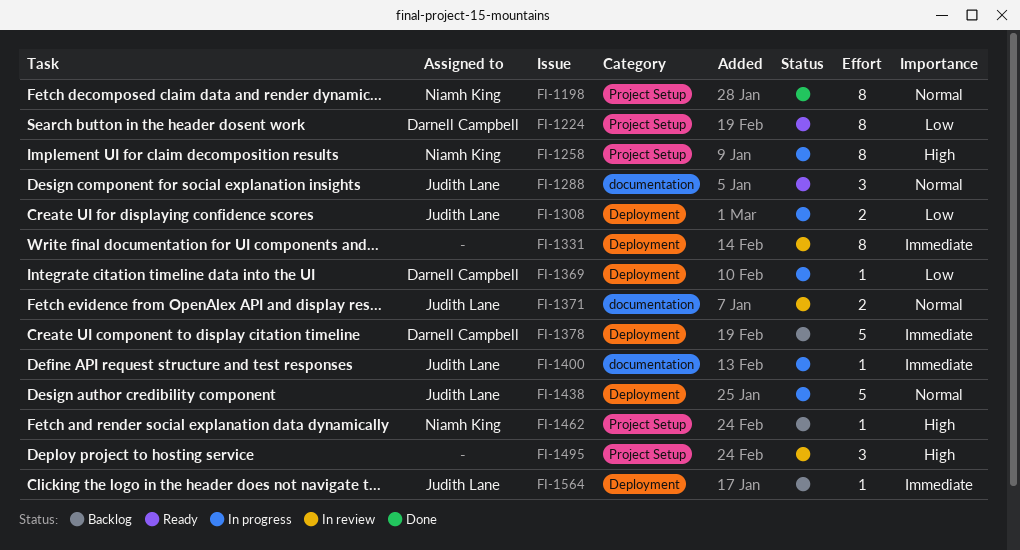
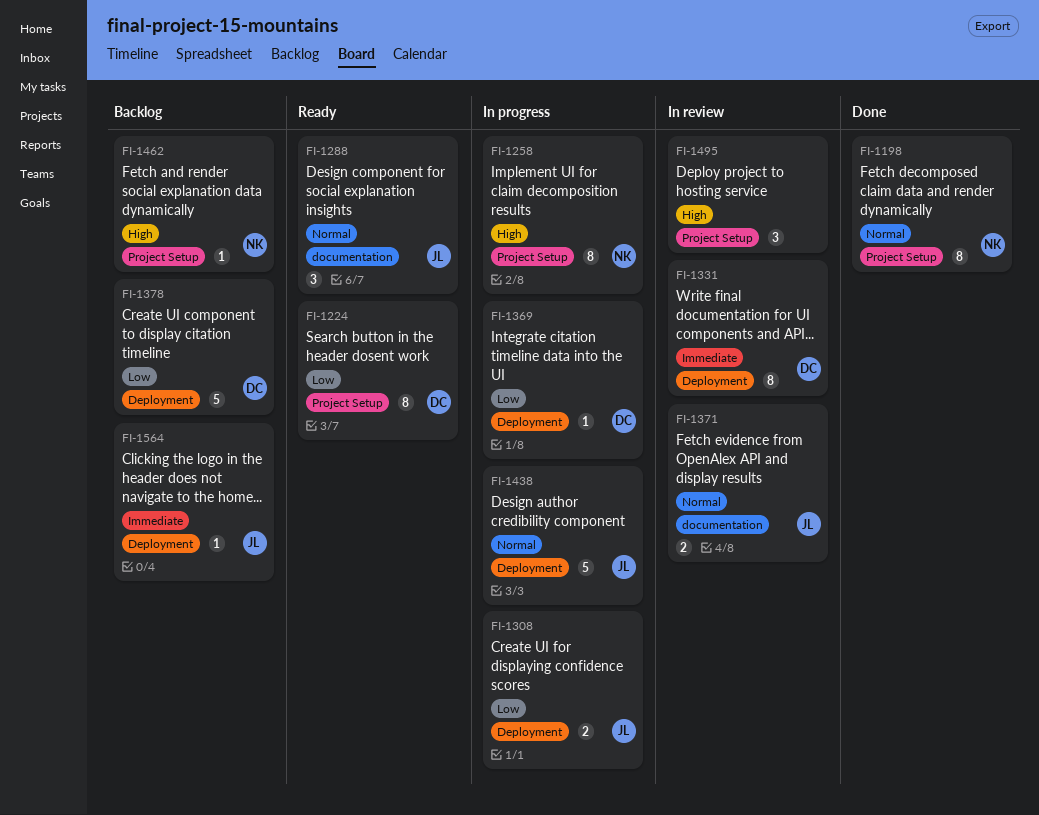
FI-1331, owner: none -> Darnell Campbell
FI-1378, priority: Immediate -> Low
FI-1400: present -> none

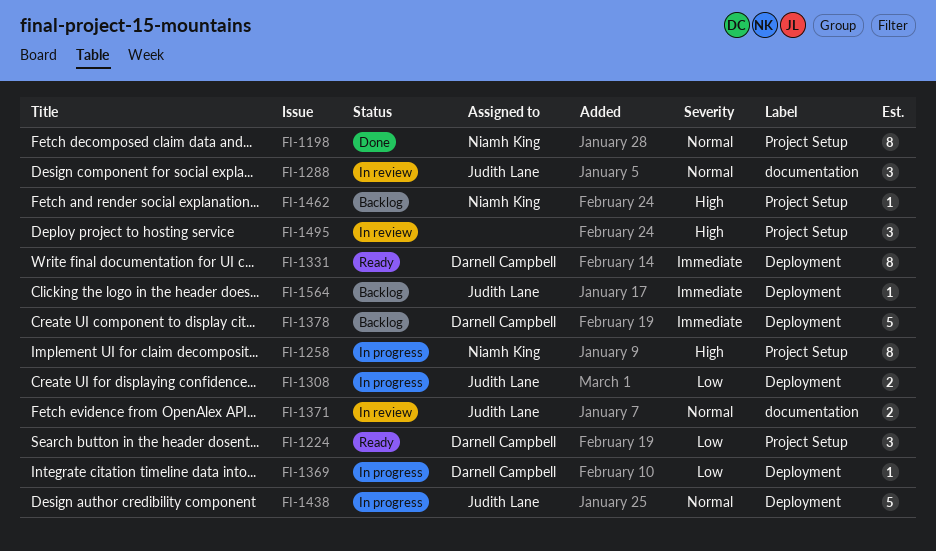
FI-1224, estimate: 8 -> 3
FI-1288, status: Ready -> In review
FI-1331, status: In review -> Ready
FI-1378, priority: Low -> Immediate

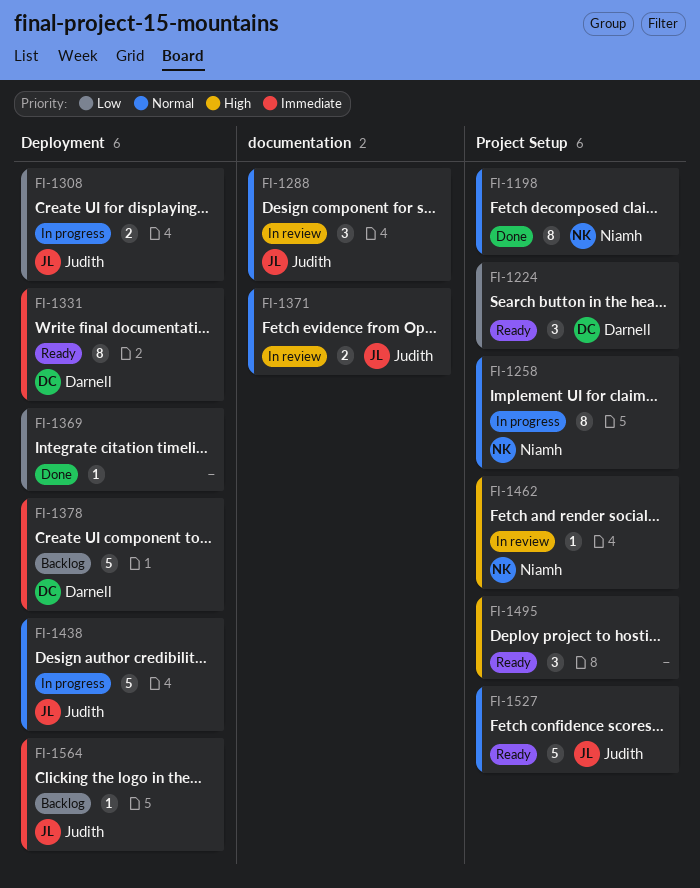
FI-1258, priority: High -> Normal
FI-1369, status: In progress -> Done
FI-1369, owner: Darnell Campbell -> none
FI-1462, status: Backlog -> In review
FI-1495, status: In review -> Ready
FI-1527: none -> present

